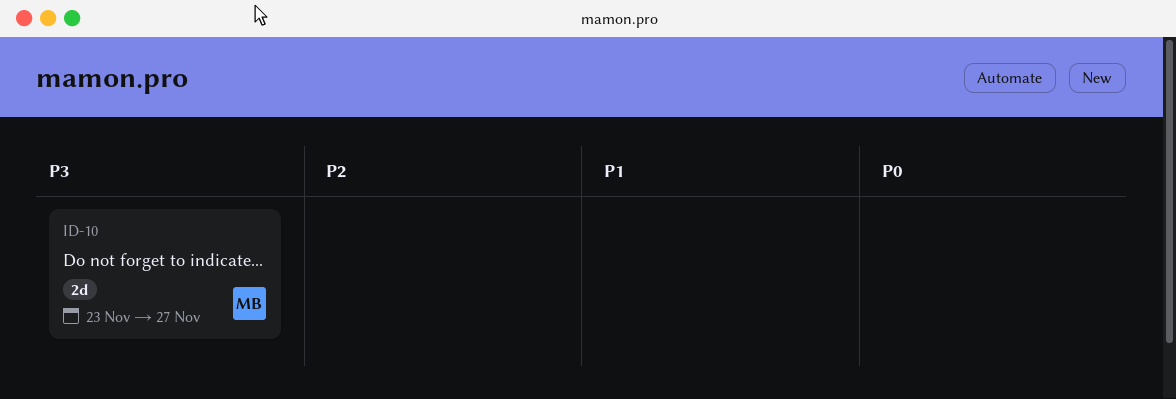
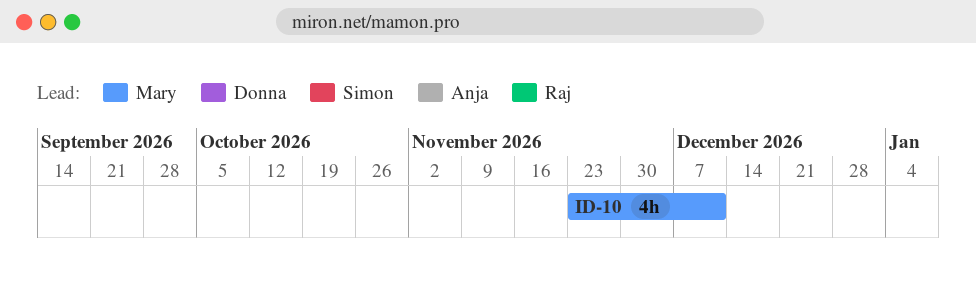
ID-10, estimate: 2d -> 4h
ID-10, due: Nov 27 -> Dec 11

